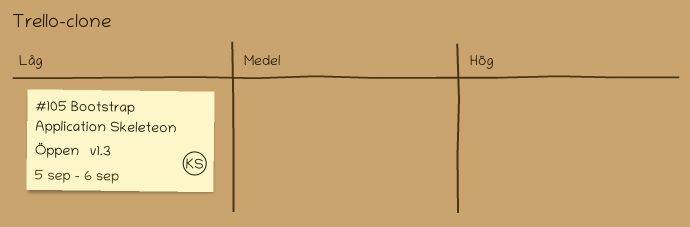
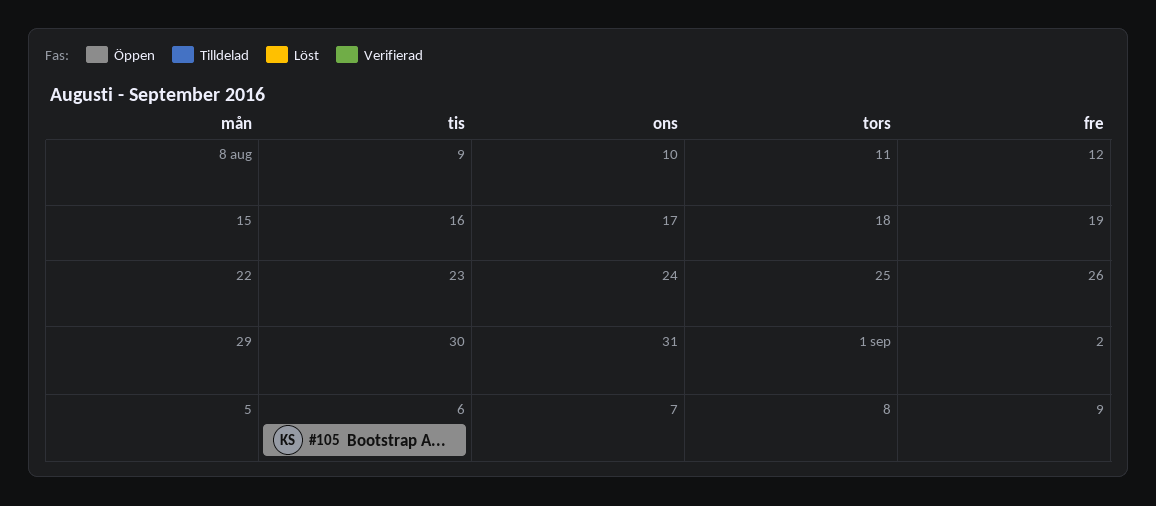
#105, start: Sep 5 -> Sep 6

